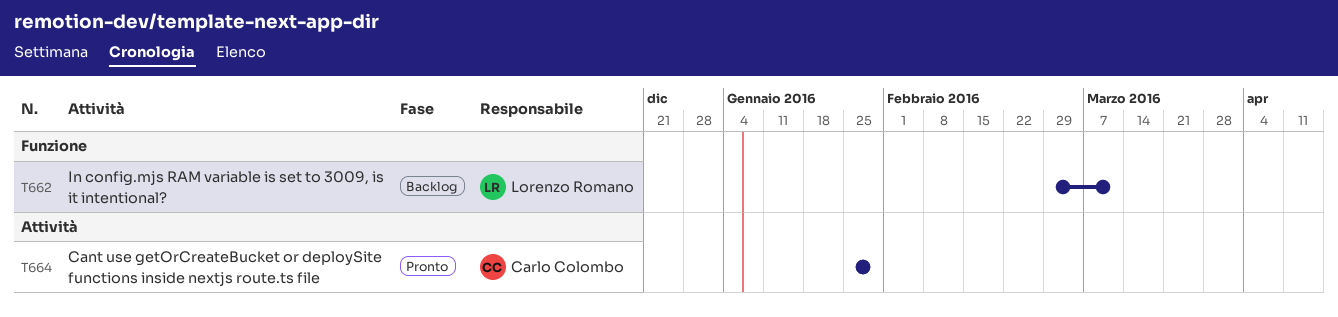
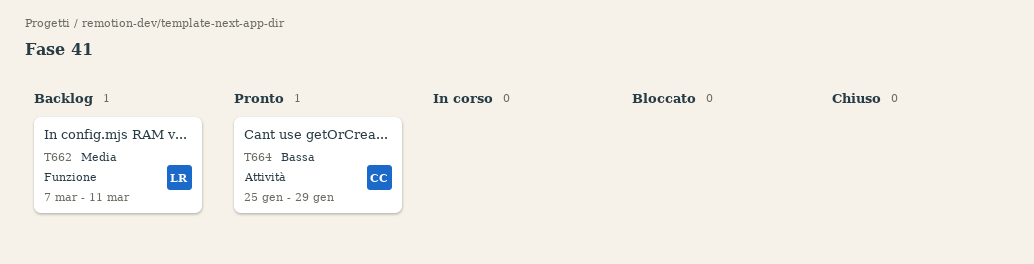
T662, start: Feb 29 -> Mar 7

